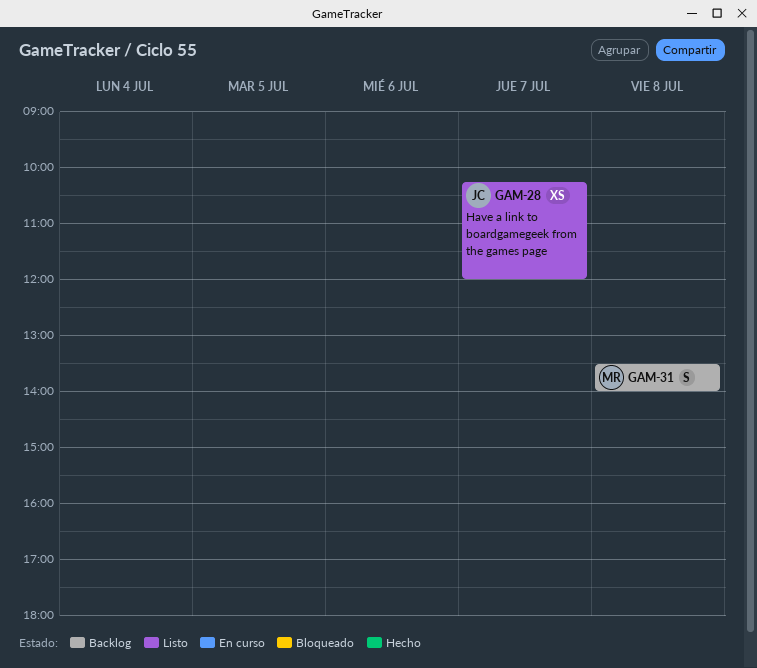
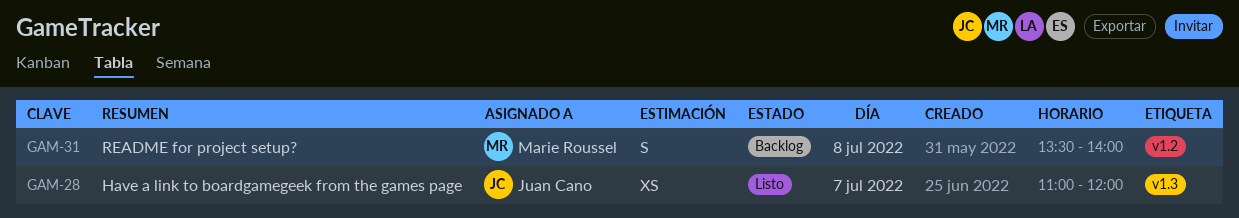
GAM-28, begins: 10:15 -> 11:00

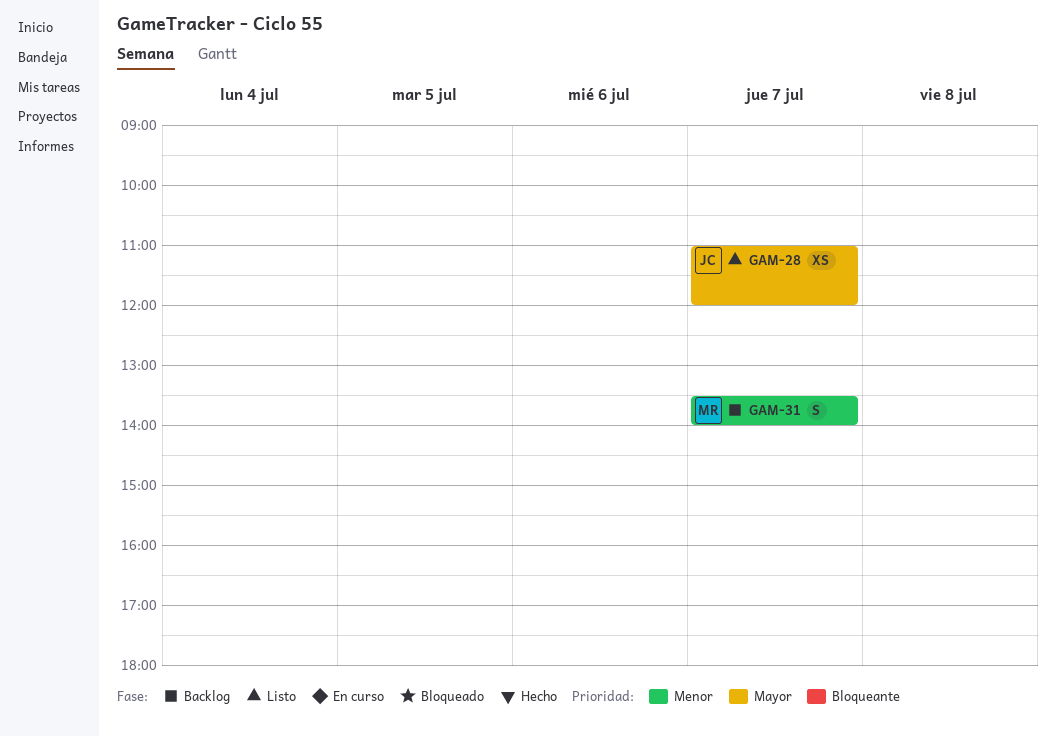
GAM-31, day: Jul 8 -> Jul 7

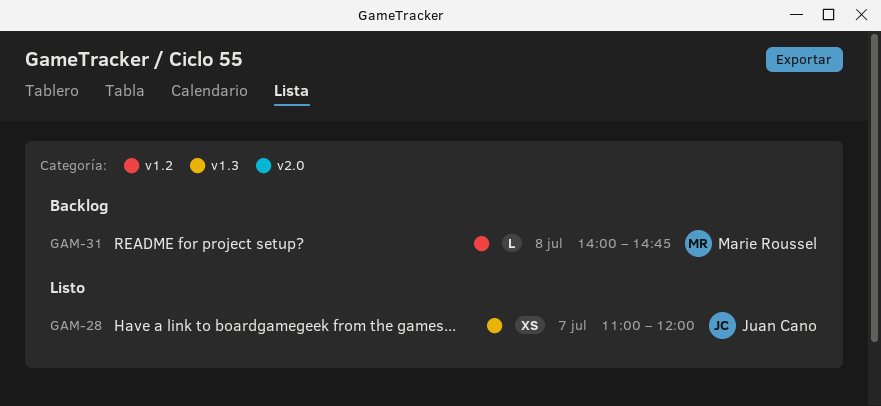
GAM-31, estimate: S -> L
GAM-31, day: Jul 7 -> Jul 8
GAM-31, begins: 13:30 -> 14:00
GAM-31, ends: 14:00 -> 14:45

